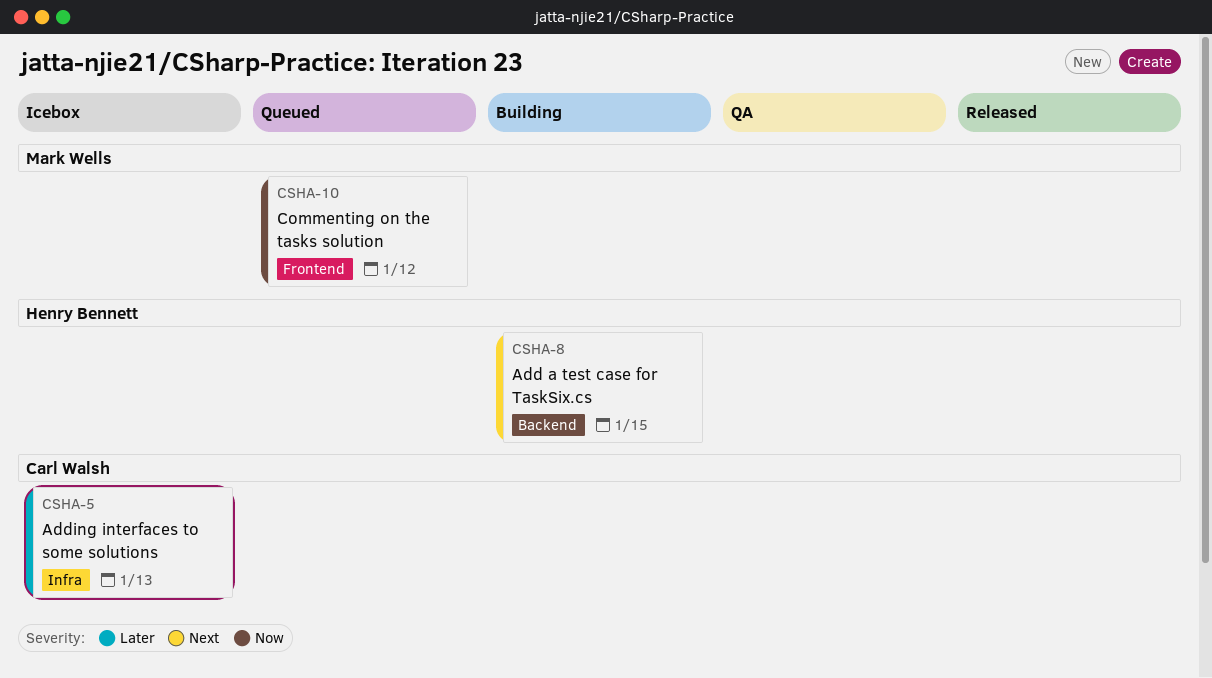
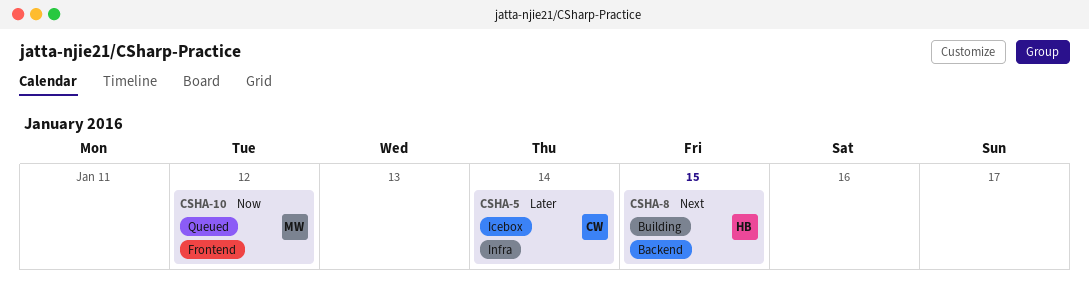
CSHA-5, due: Jan 13 -> Jan 14

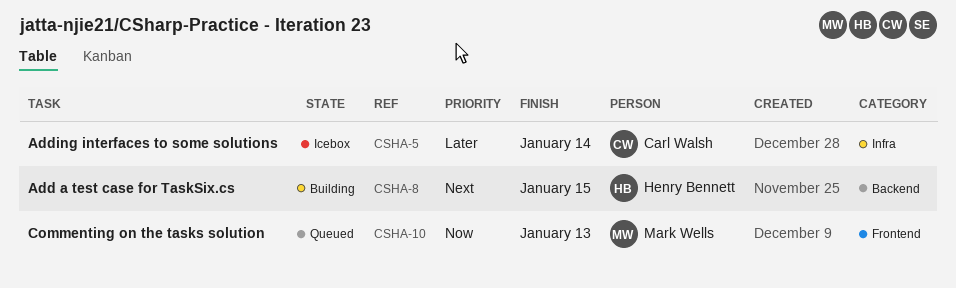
CSHA-10, due: Jan 12 -> Jan 13

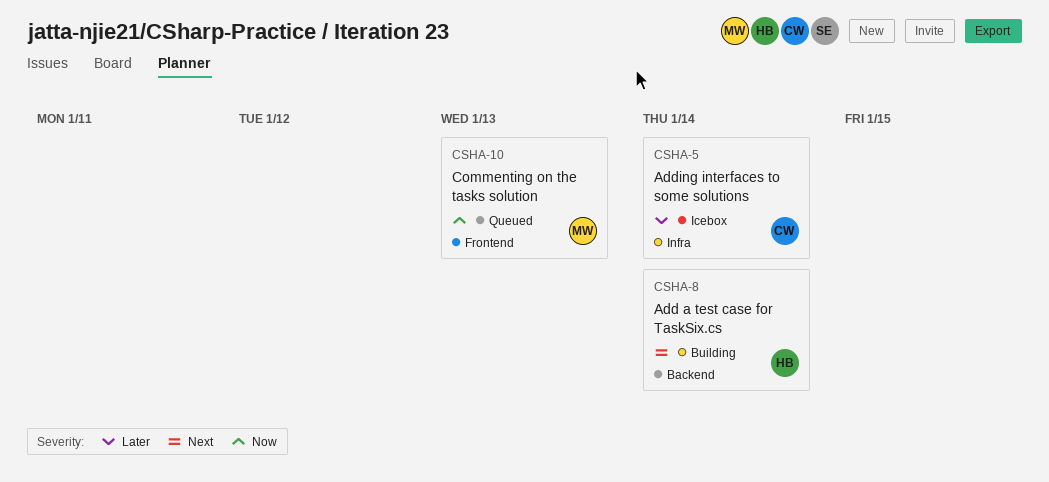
CSHA-8, due: Jan 15 -> Jan 14

